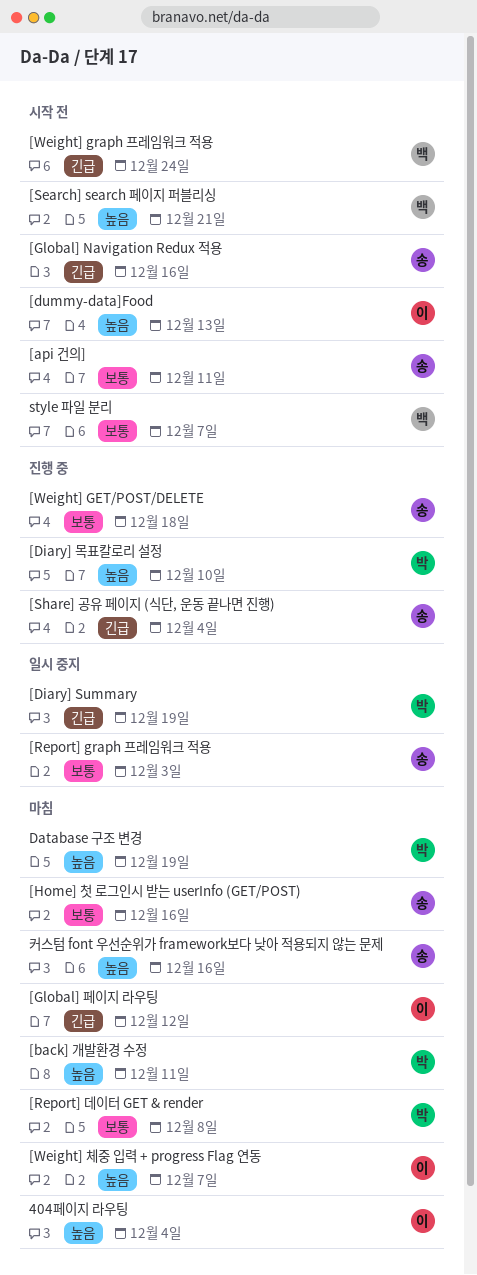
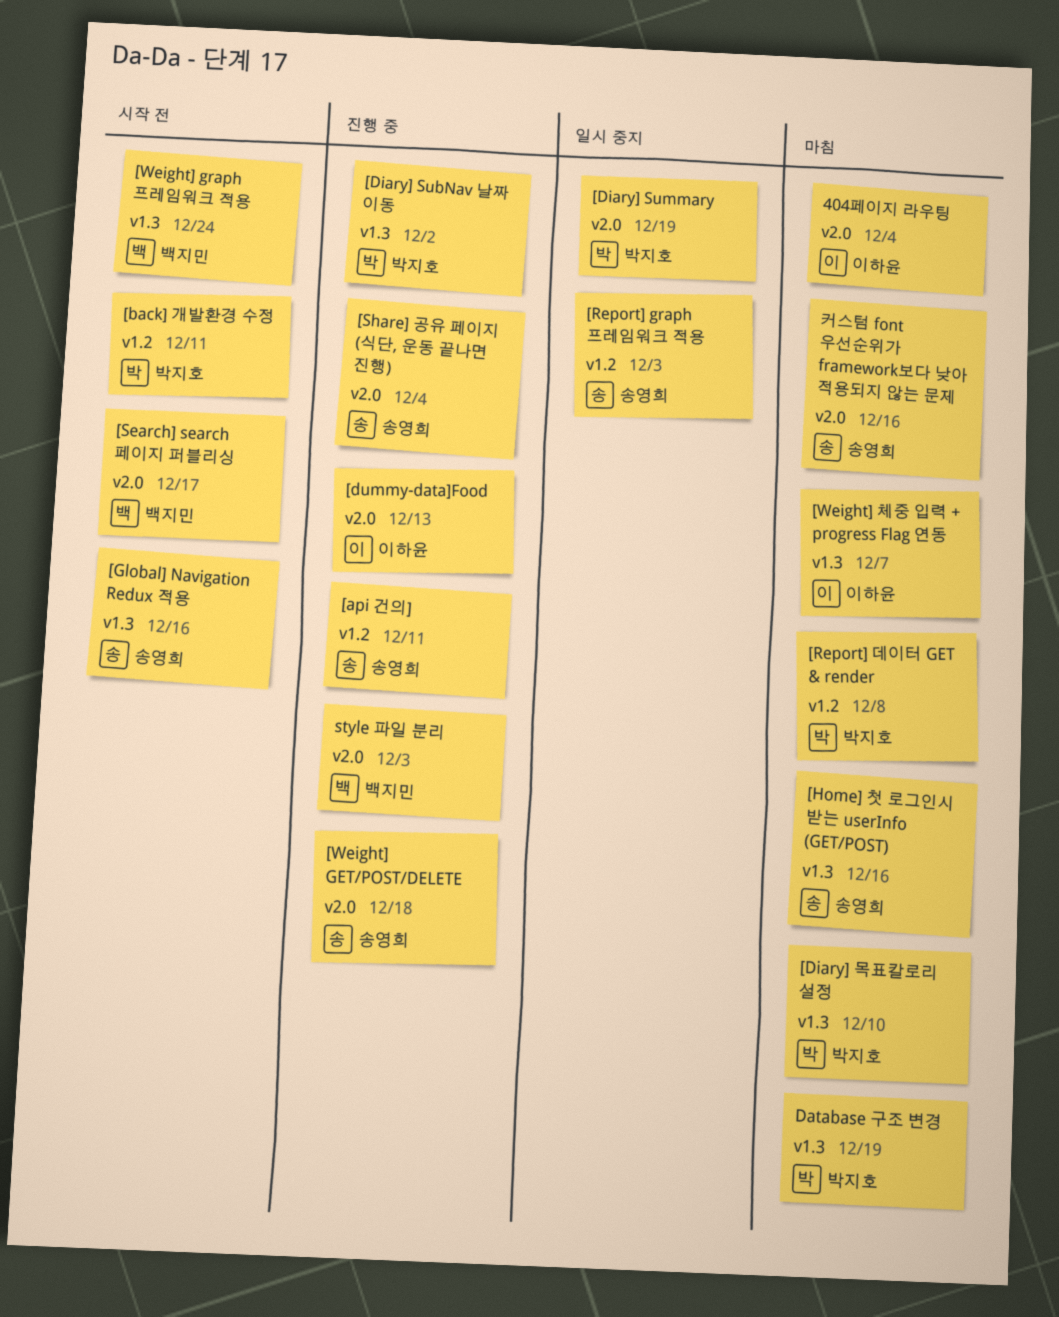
[api 건의], status: 시작 전 -> 진행 중
[back] 개발환경 수정, status: 마침 -> 시작 전
[Diary] SubNav 날짜 이동: none -> present
[Diary] 목표칼로리 설정, status: 진행 중 -> 마침
[dummy-data]Food, status: 시작 전 -> 진행 중
[Global] 페이지 라우팅: present -> none
[Search] search 페이지 퍼블리싱, due: Dec 21 -> Dec 17
style 파일 분리, status: 시작 전 -> 진행 중
style 파일 분리, due: Dec 7 -> Dec 3

